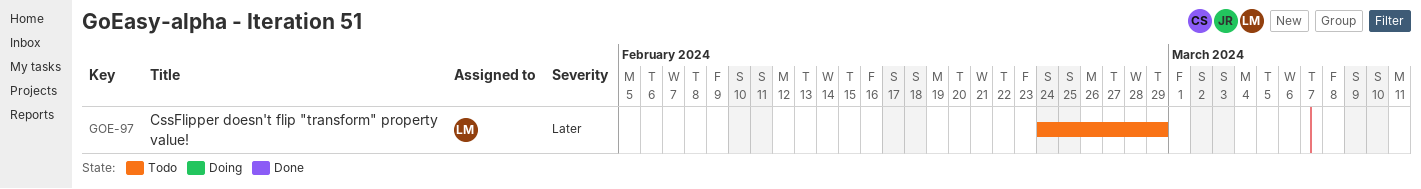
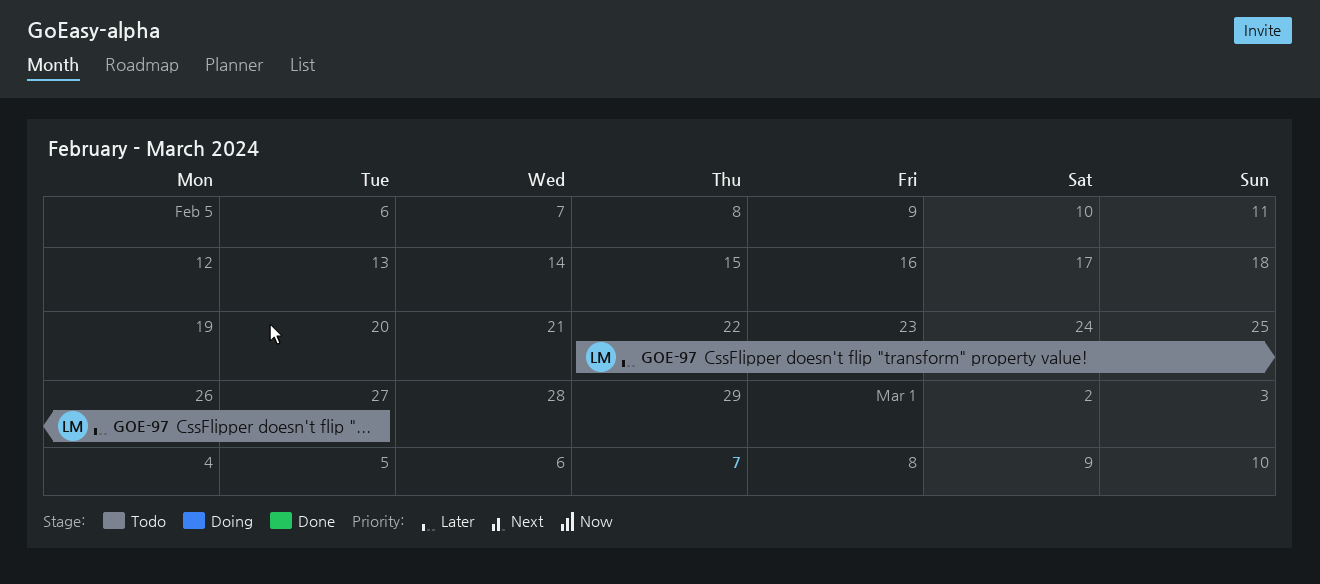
GOE-97, start: Feb 24 -> Feb 22
GOE-97, due: Feb 29 -> Feb 27

